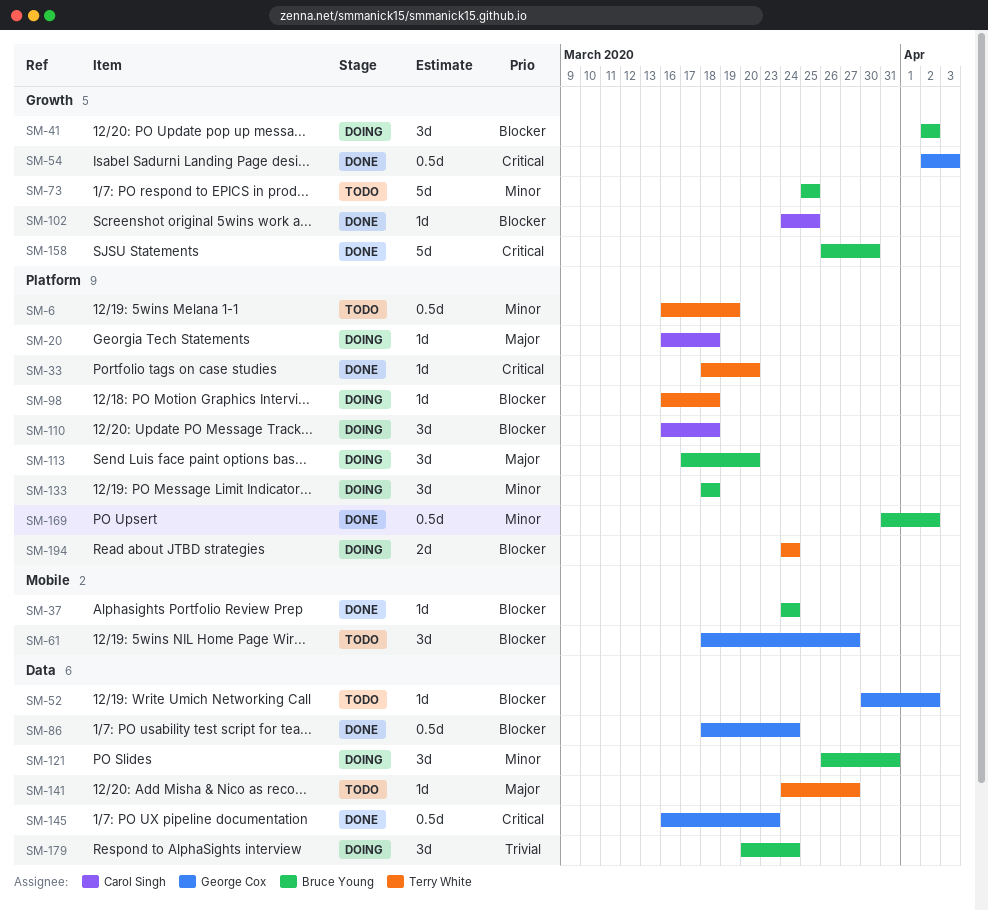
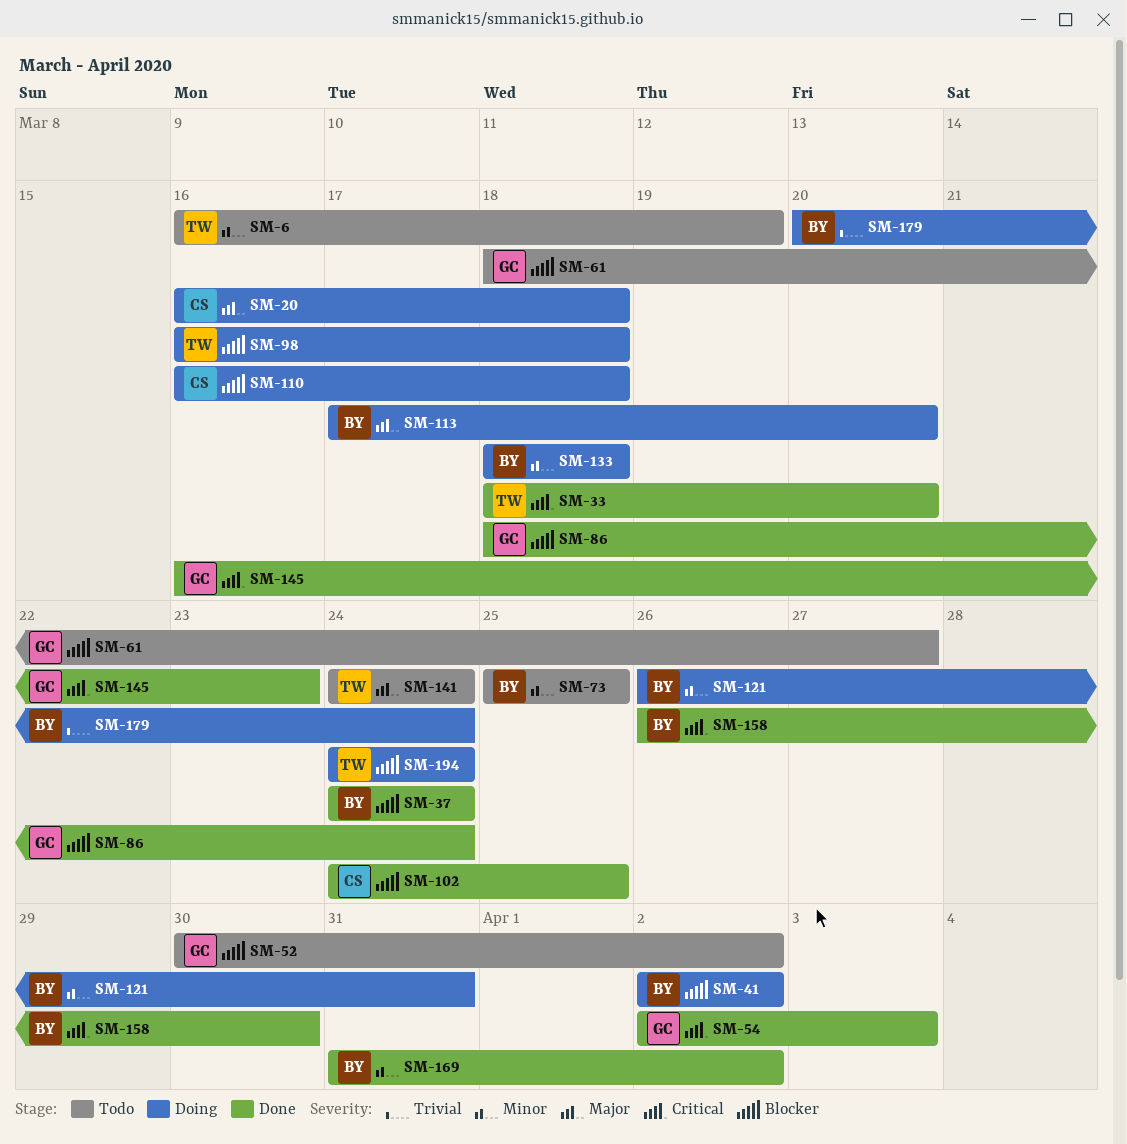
SM-141, due: Mar 27 -> Mar 24

